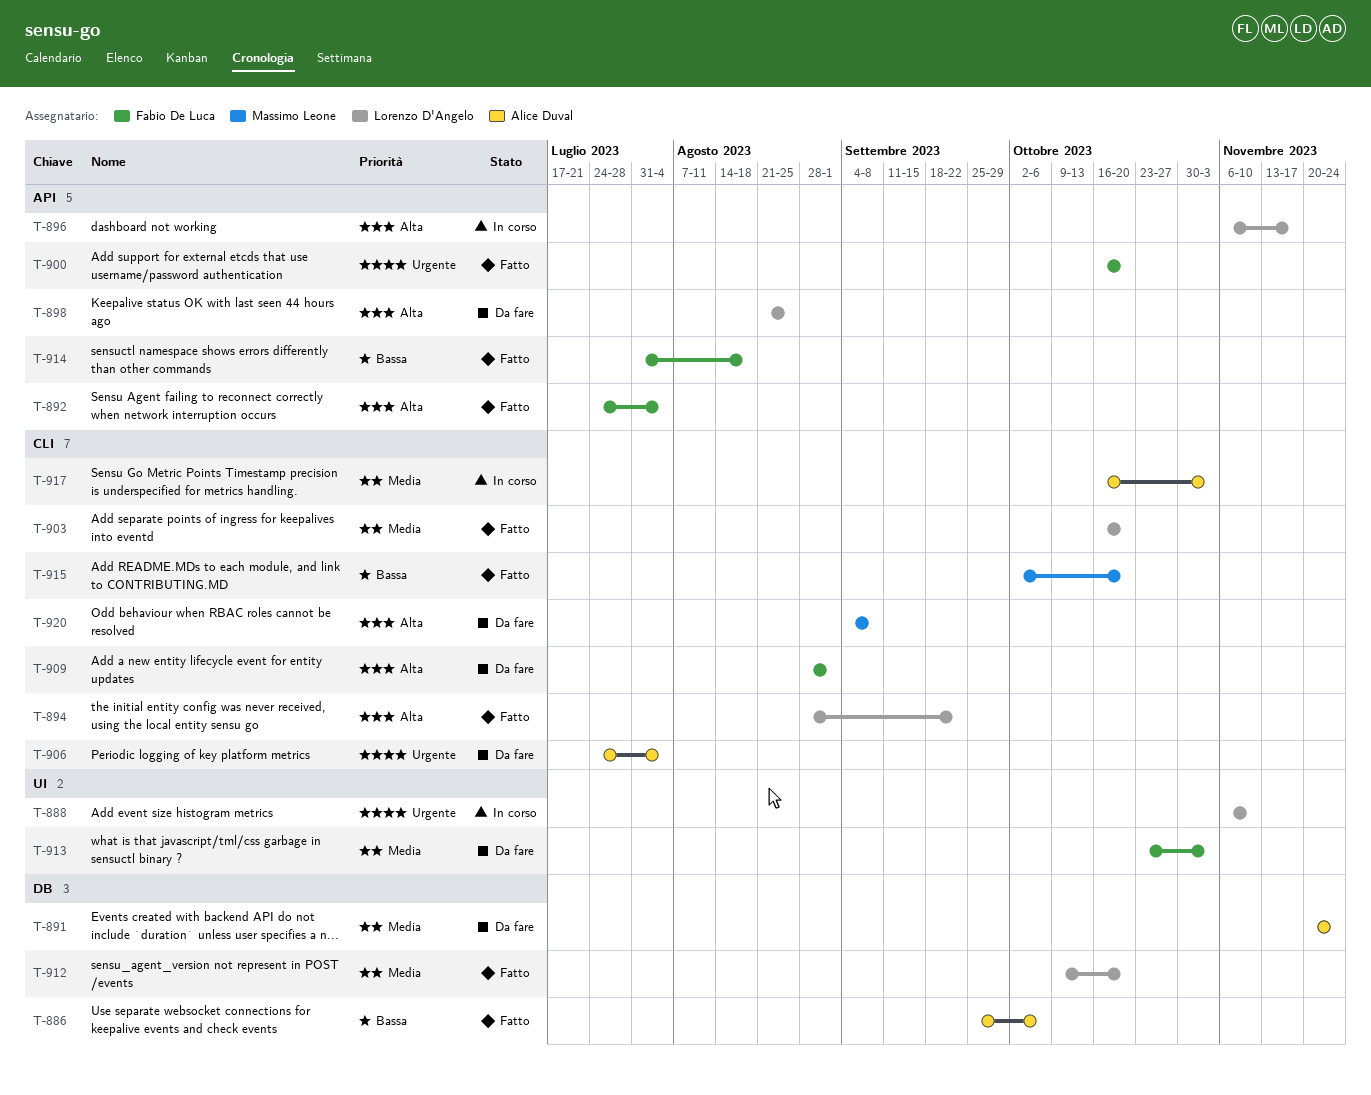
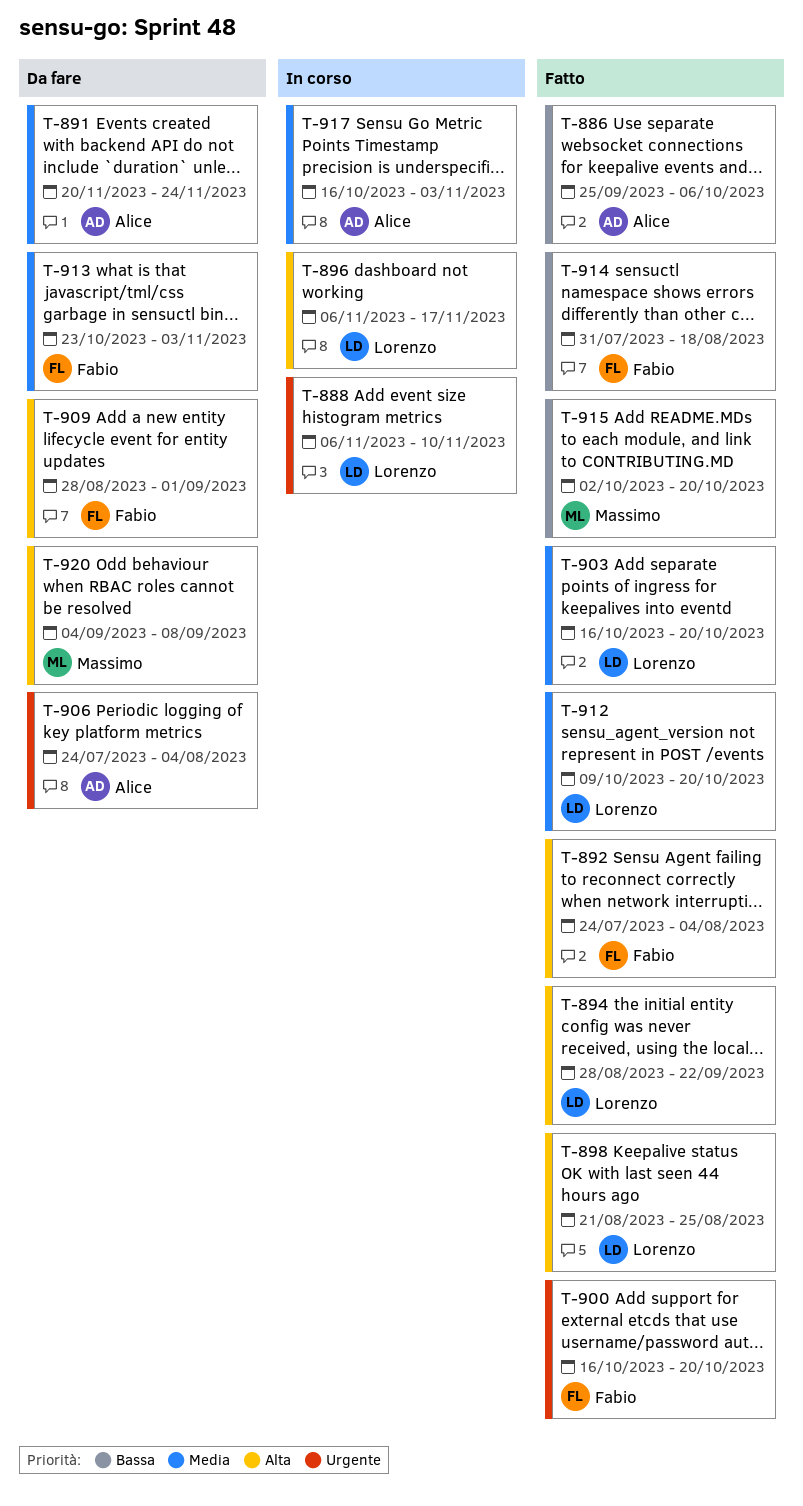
T-898, status: Da fare -> Fatto

